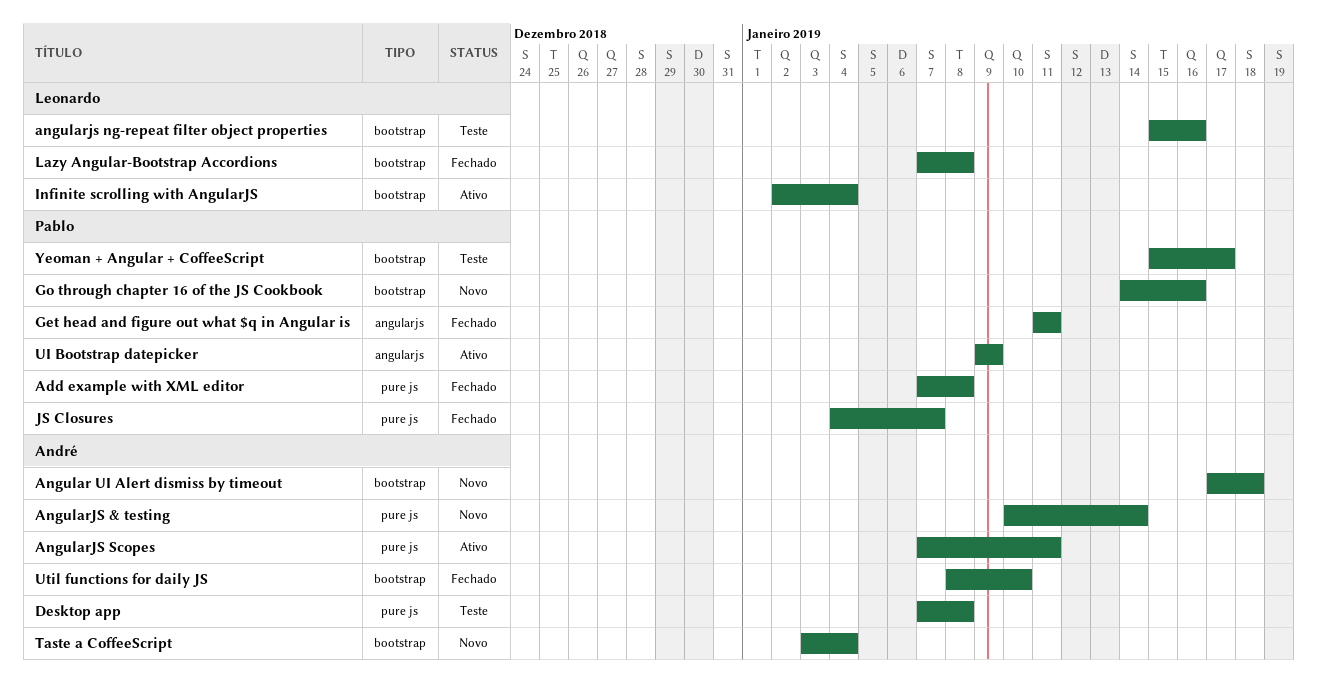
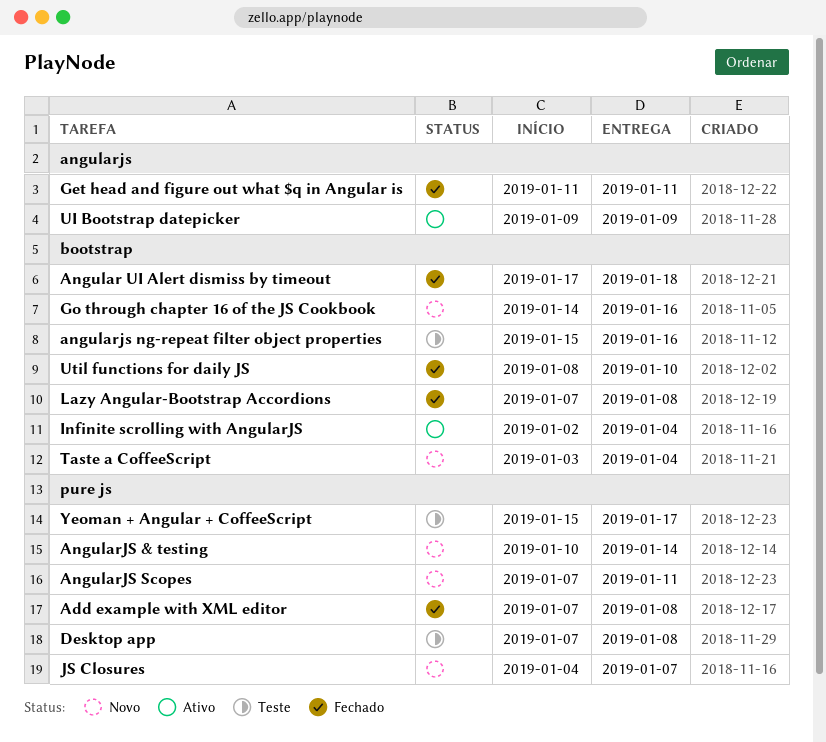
Angular UI Alert dismiss by timeout, status: Novo -> Fechado
AngularJS Scopes, status: Ativo -> Novo
JS Closures, status: Fechado -> Novo
Yeoman + Angular + CoffeeScript, label: bootstrap -> pure js

